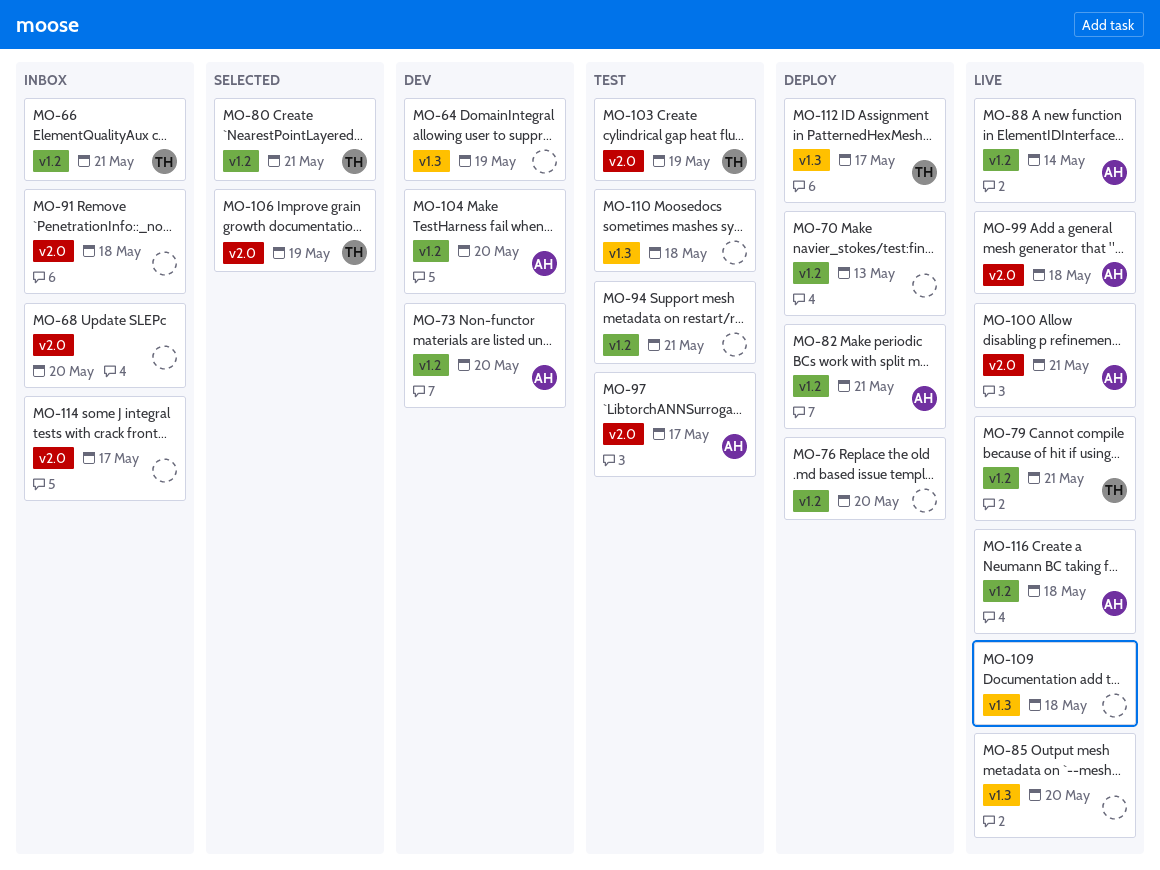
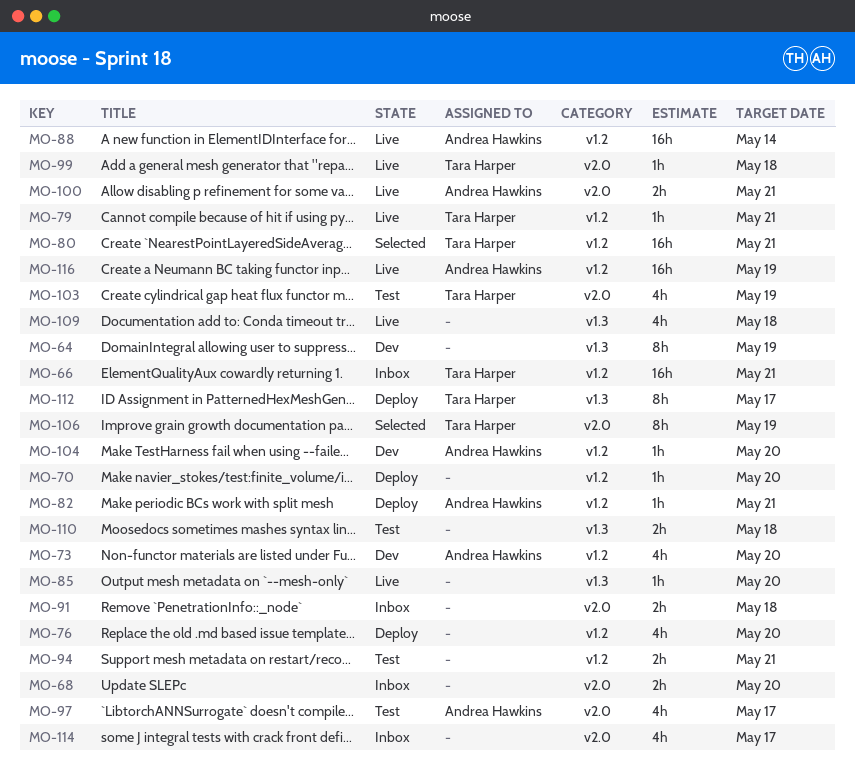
MO-70, due: May 13 -> May 20
MO-99, owner: Andrea Hawkins -> Tara Harper
MO-116, due: May 18 -> May 19

